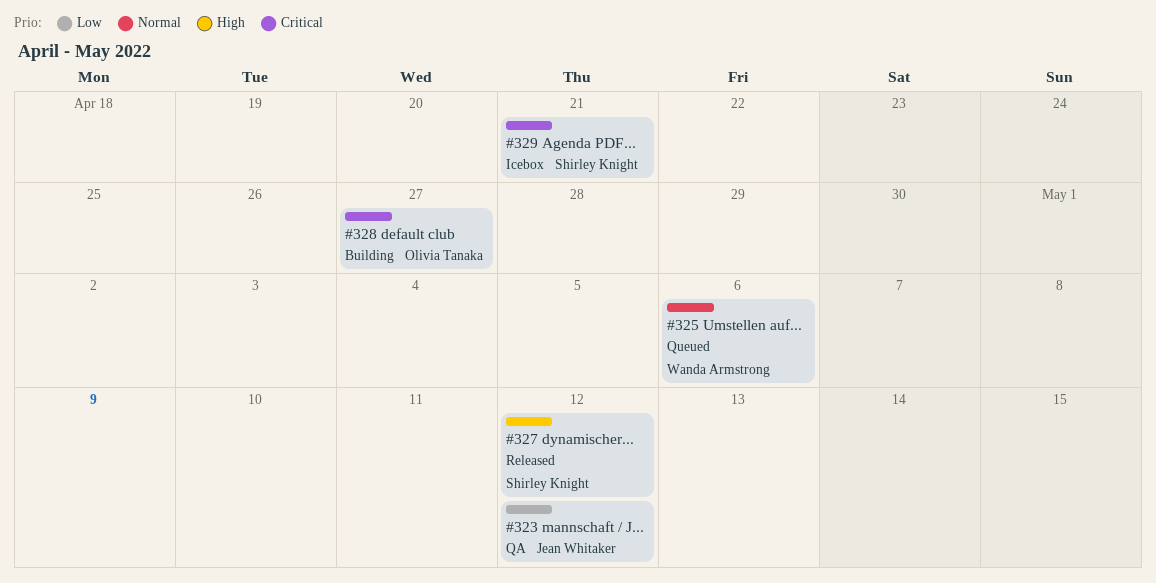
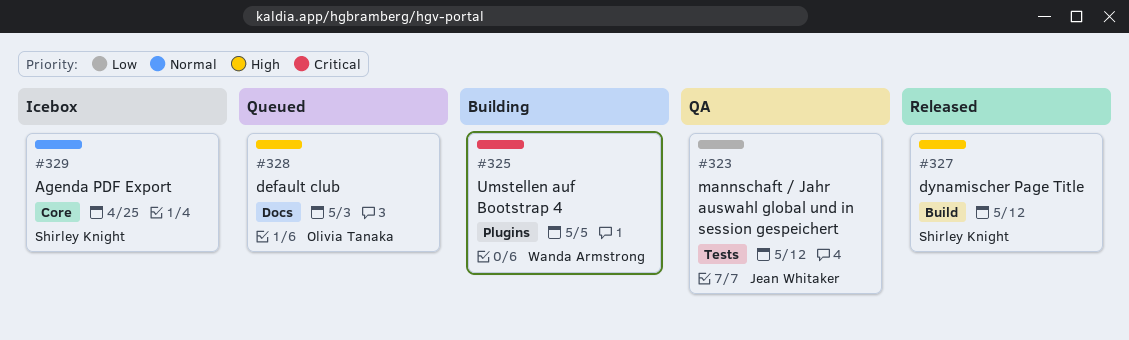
#325, status: Queued -> Building
#325, priority: Normal -> Critical
#325, due: May 6 -> May 5
#328, status: Building -> Queued
#328, priority: Critical -> High
#328, due: Apr 27 -> May 3
#329, priority: Critical -> Normal
#329, due: Apr 21 -> Apr 25

